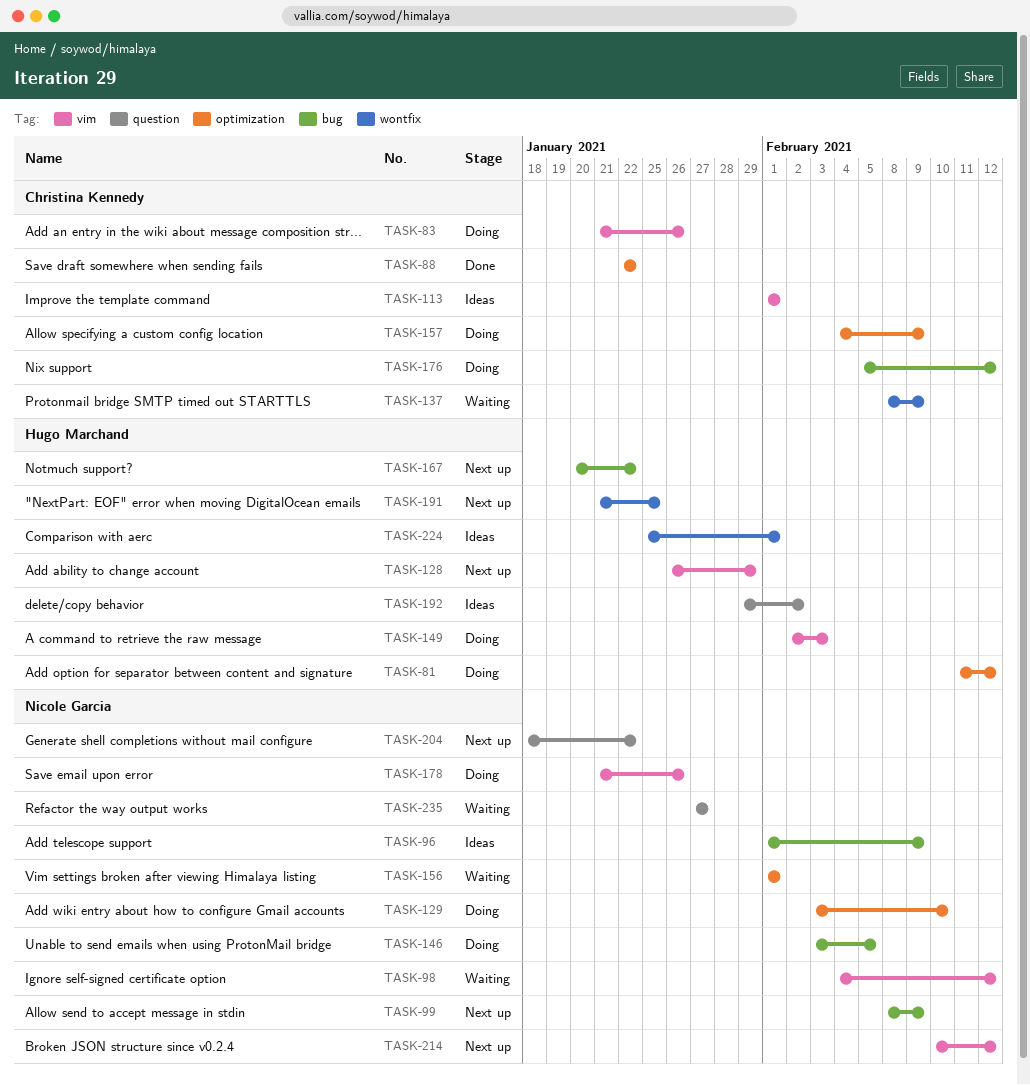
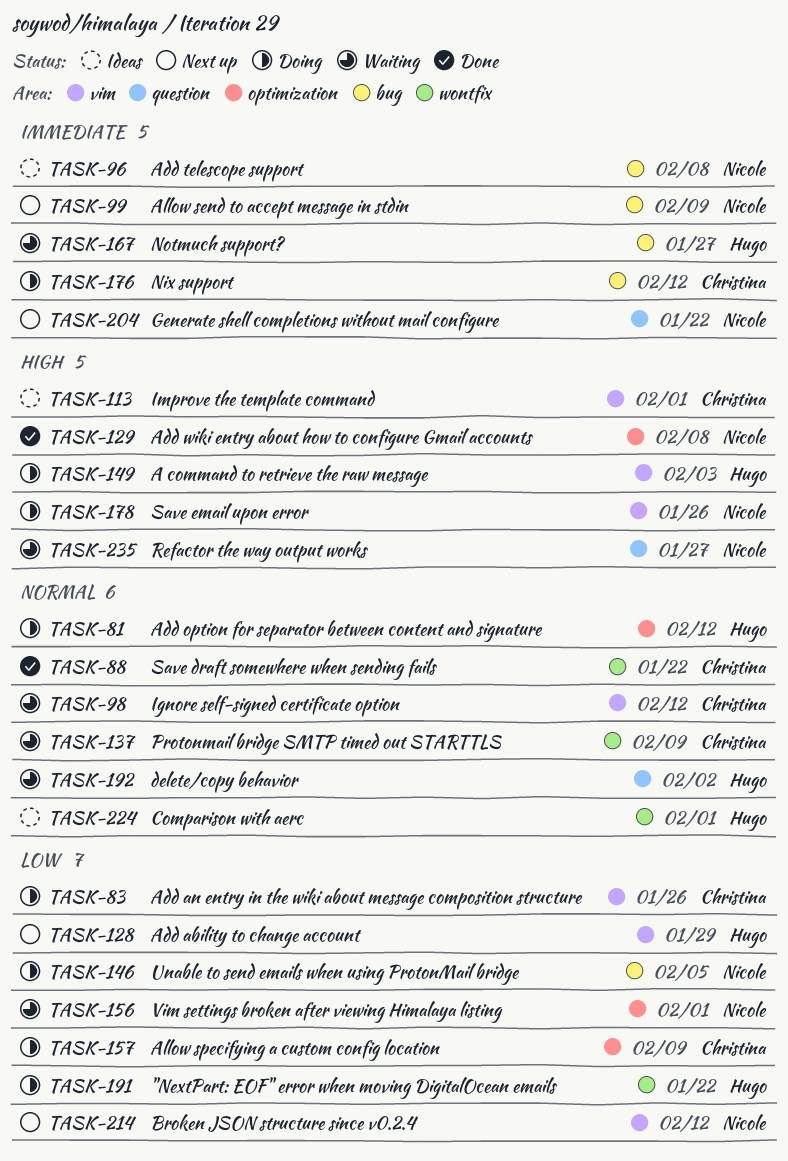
TASK-88, label: optimization -> wontfix
TASK-96, due: Feb 9 -> Feb 8
TASK-98, owner: Nicole Garcia -> Christina Kennedy
TASK-129, status: Doing -> Done
TASK-129, due: Feb 10 -> Feb 8
TASK-167, status: Next up -> Waiting
TASK-167, due: Jan 22 -> Jan 27
TASK-191, status: Next up -> Doing
TASK-191, due: Jan 25 -> Jan 22
TASK-192, status: Ideas -> Waiting

